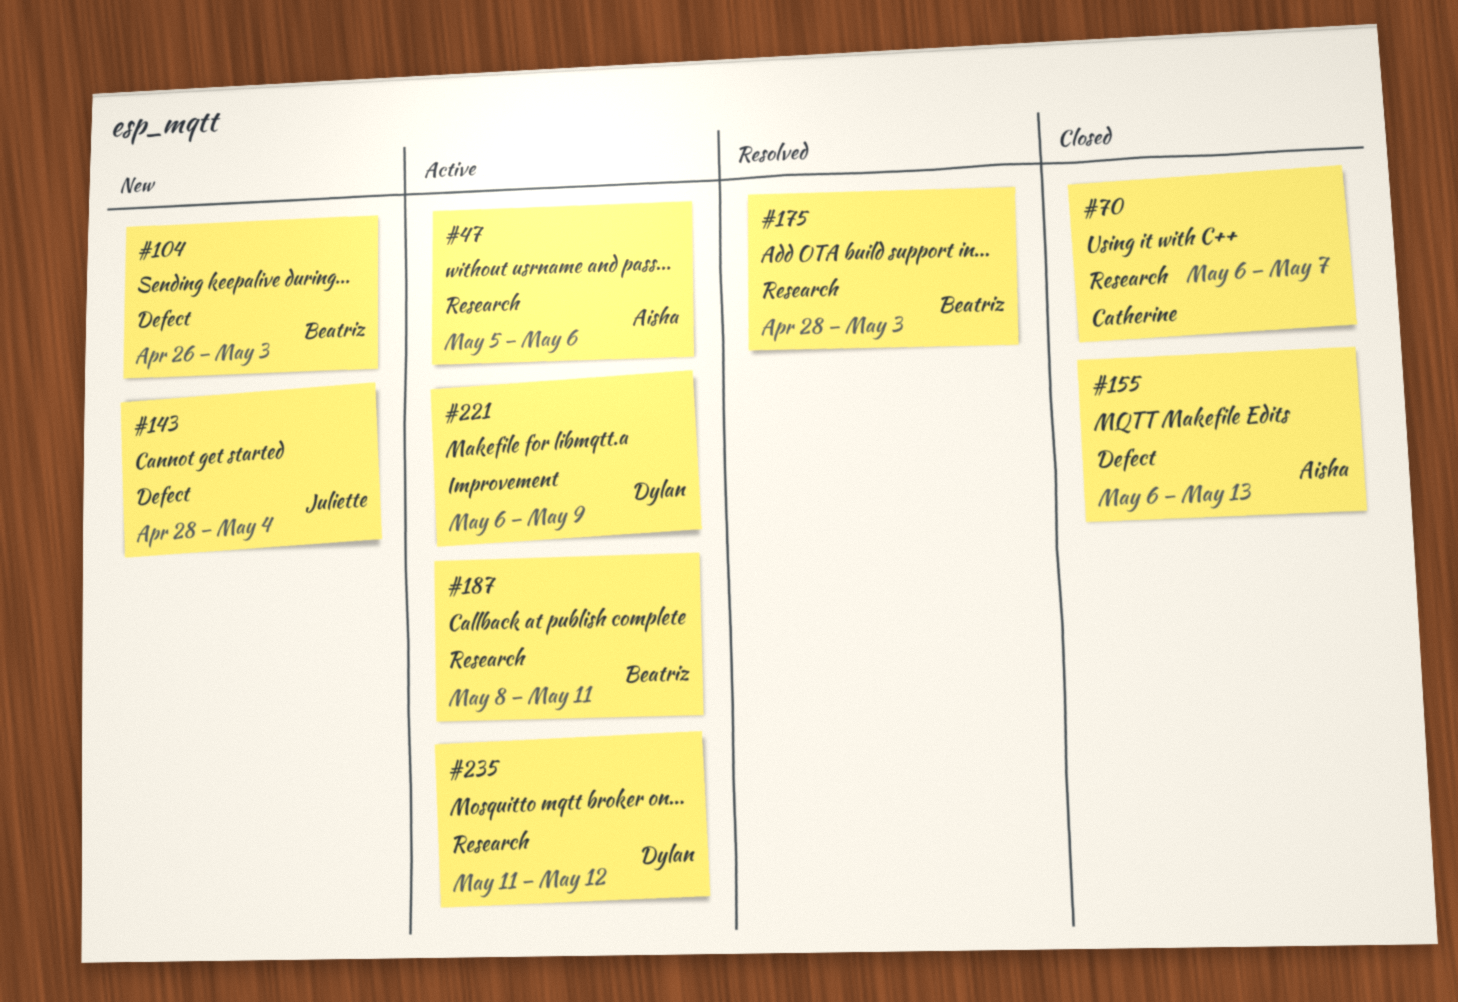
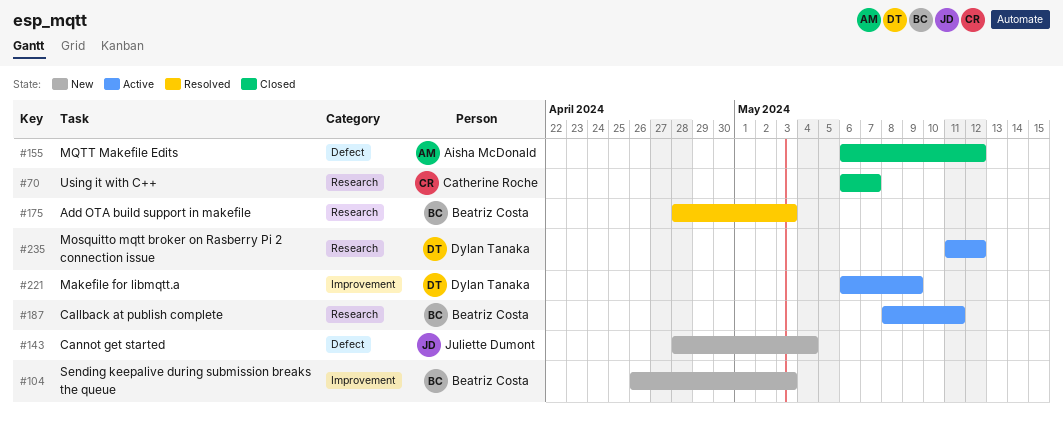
#47: present -> none
#104, label: Defect -> Improvement
#155, due: May 13 -> May 12

